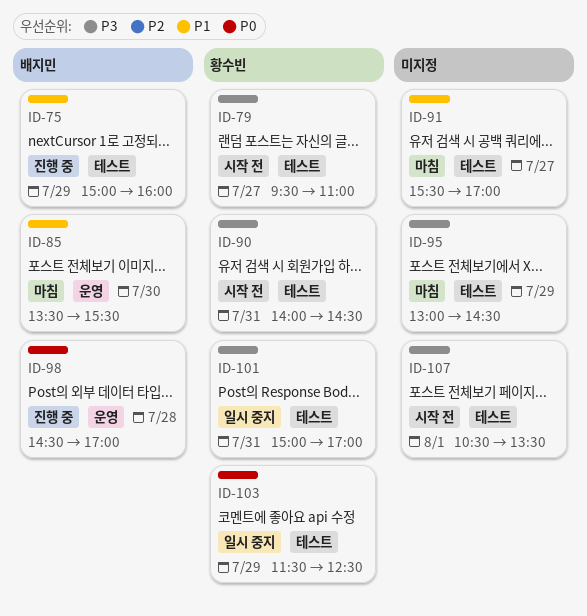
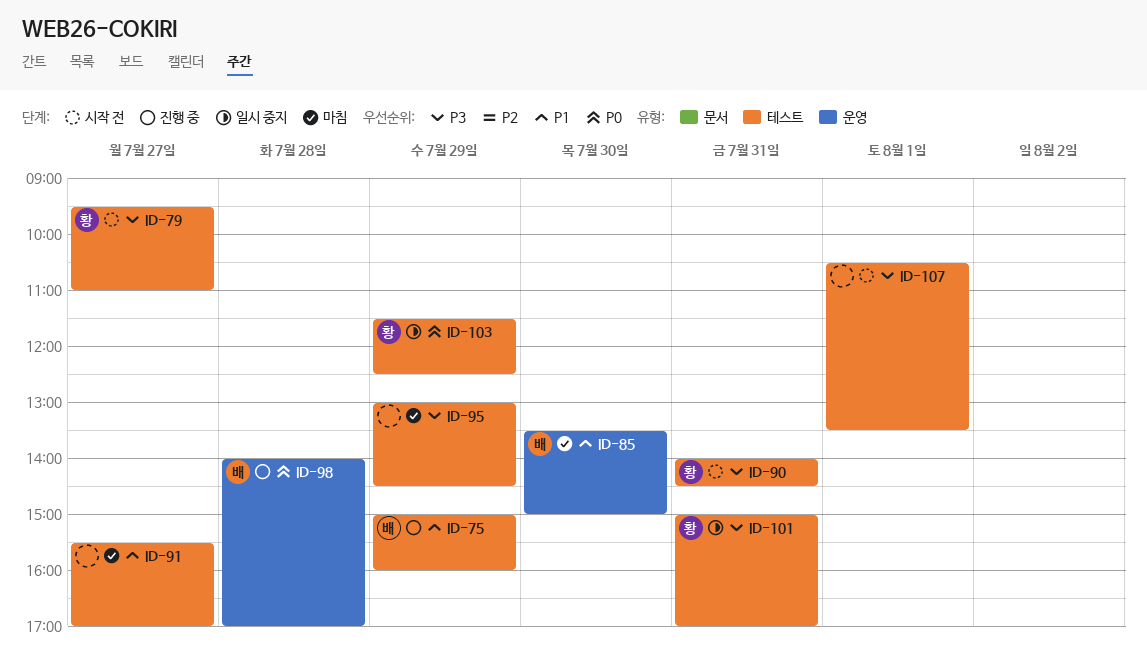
ID-85, ends: 15:30 -> 15:00
ID-98, begins: 14:30 -> 14:00

